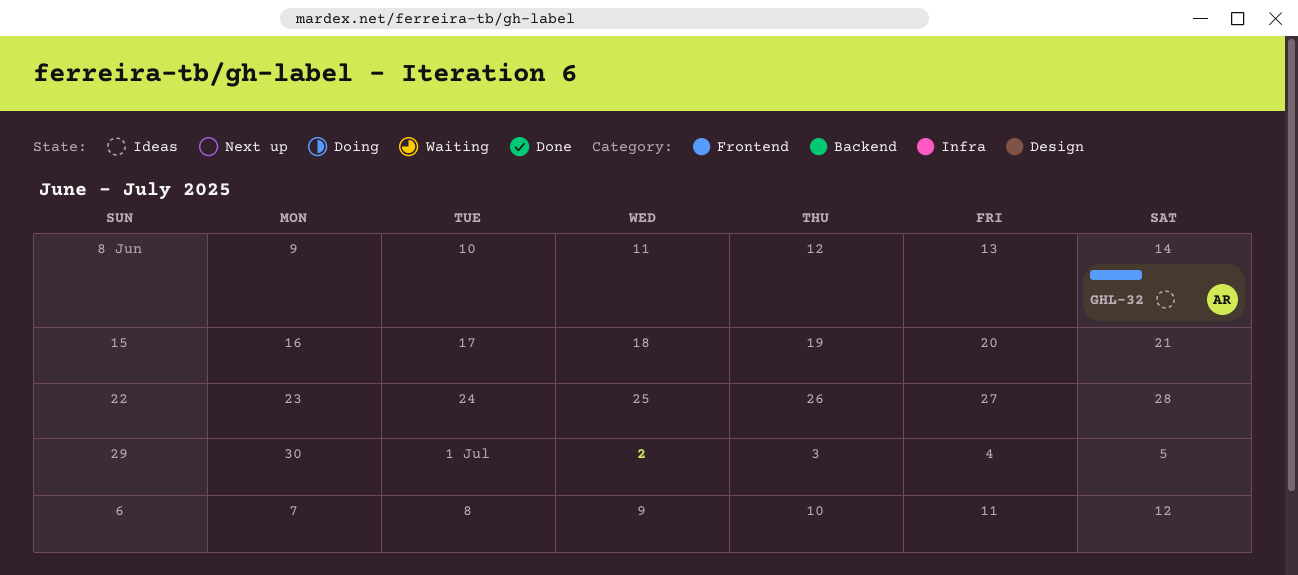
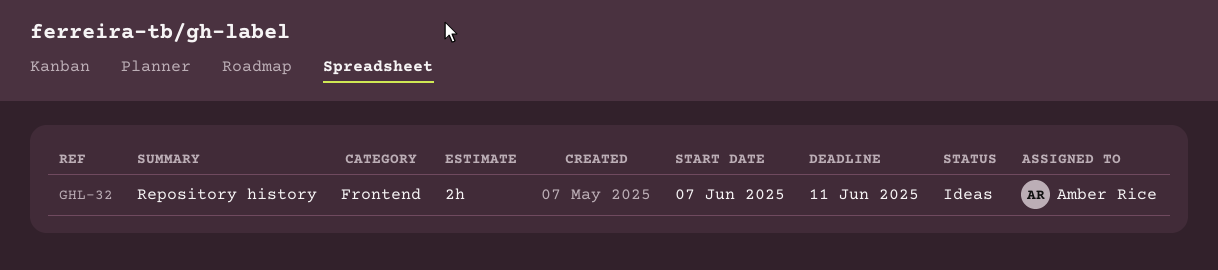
GHL-32, due: Jun 14 -> Jun 11

